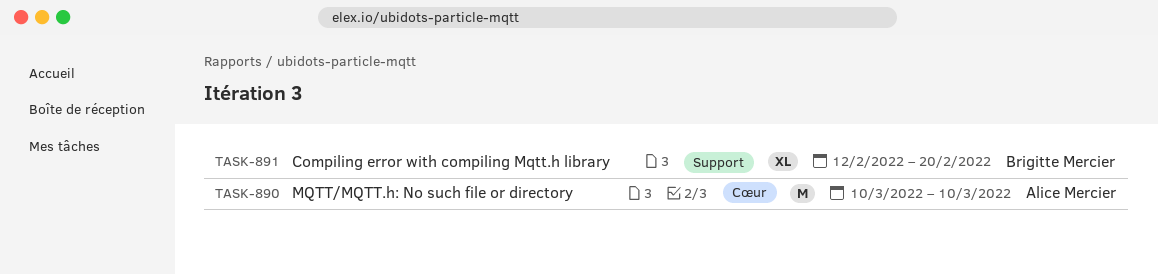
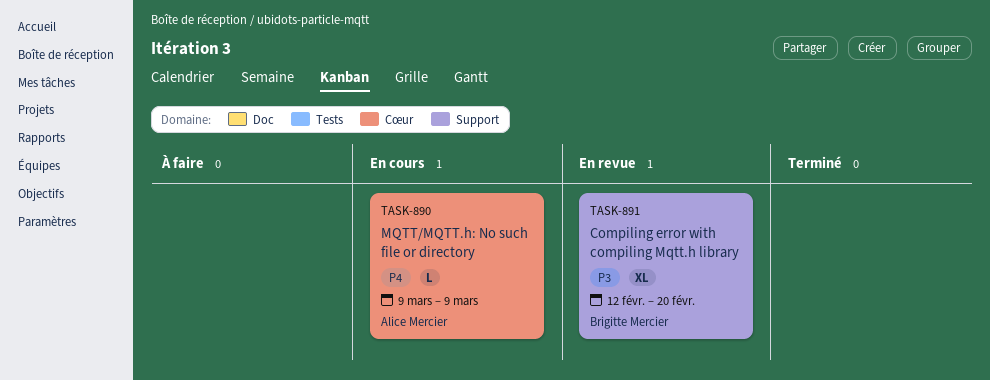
TASK-890, estimate: M -> L
TASK-890, start: Mar 10 -> Mar 9
TASK-890, due: Mar 10 -> Mar 9

